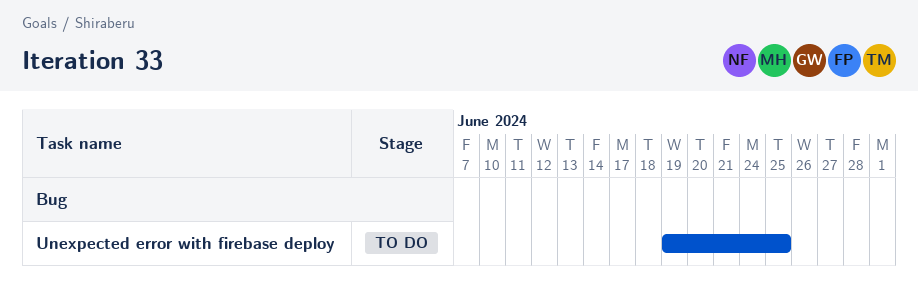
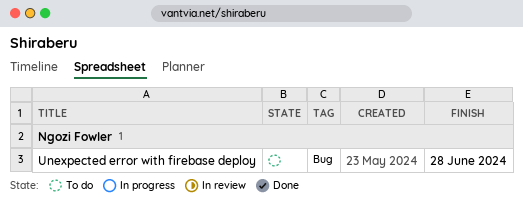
Unexpected error with firebase deploy, due: Jun 25 -> Jun 28

